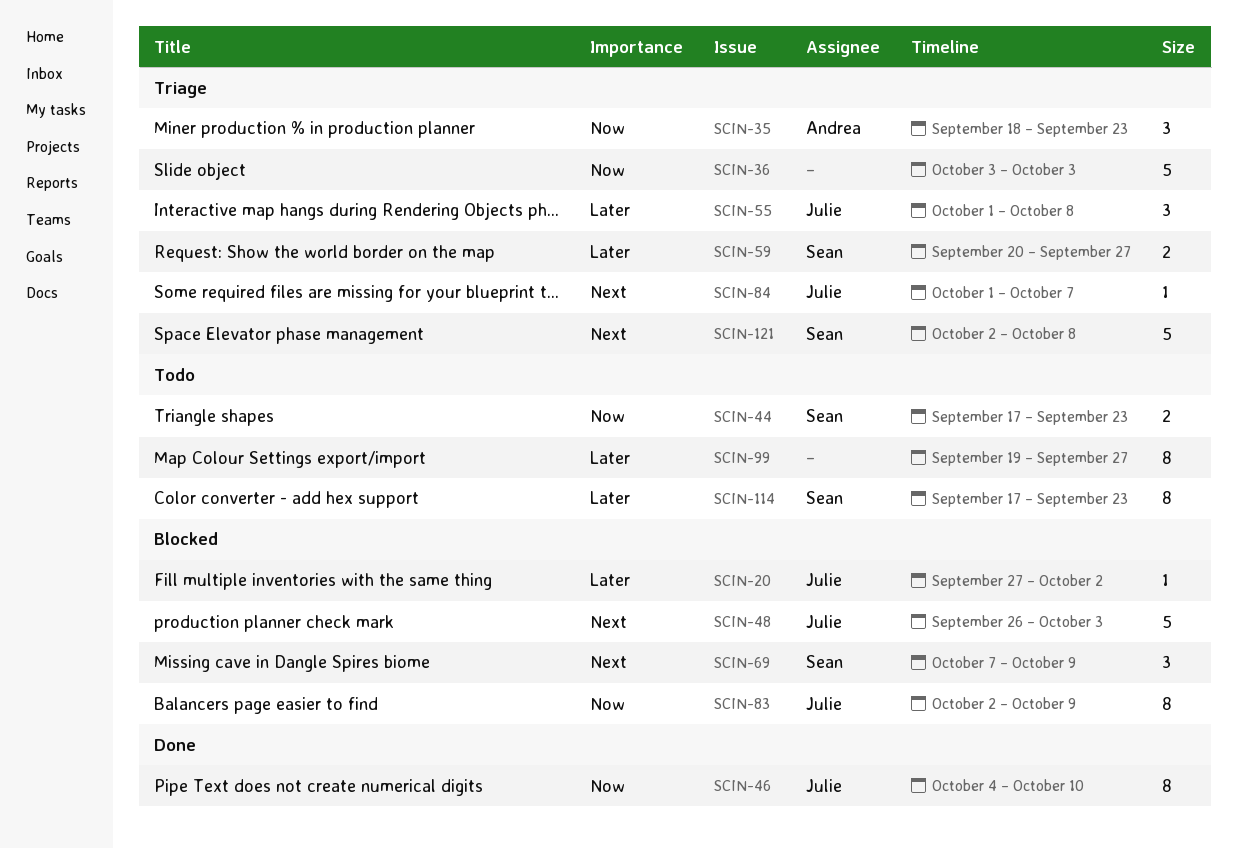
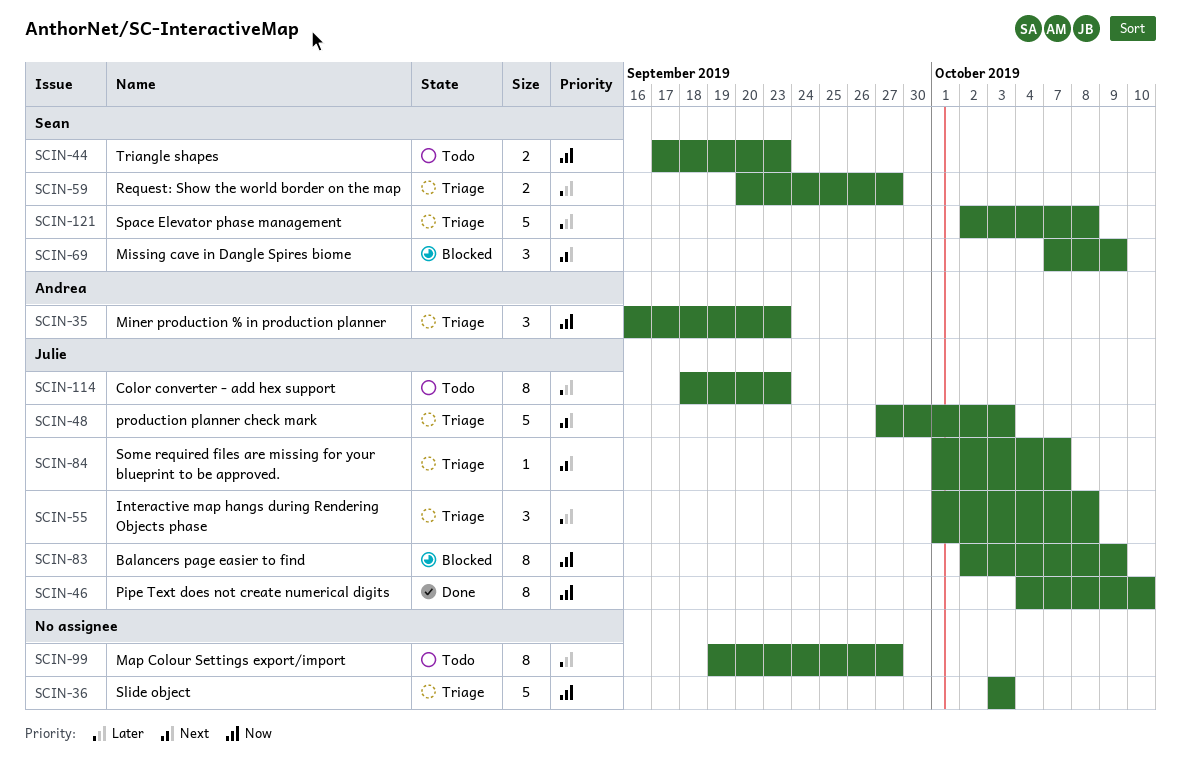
SCIN-20: present -> none
SCIN-35, start: Sep 18 -> Sep 16
SCIN-48, status: Blocked -> Triage
SCIN-48, start: Sep 26 -> Sep 27
SCIN-114, owner: Sean -> Julie
SCIN-114, start: Sep 17 -> Sep 18
SCIN-121, priority: Next -> Later

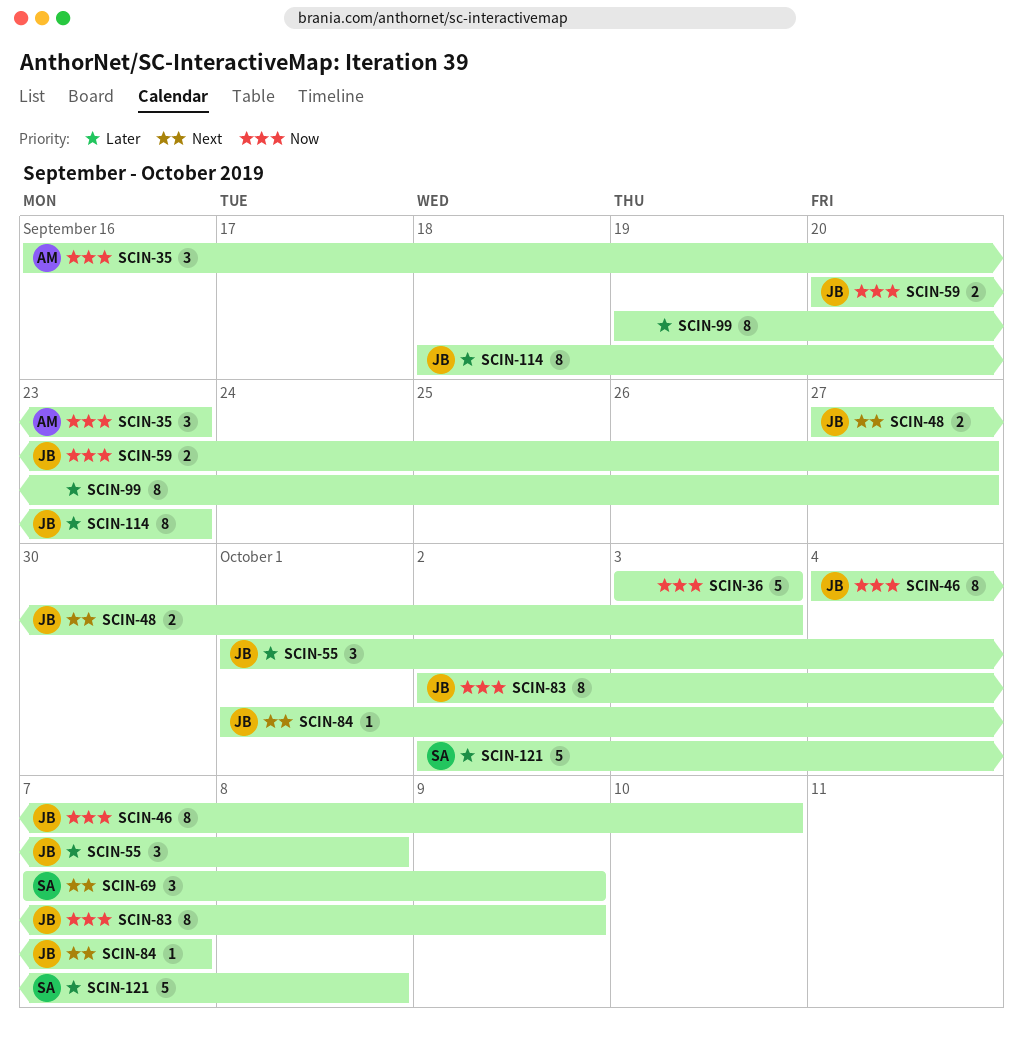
SCIN-44: present -> none
SCIN-48, estimate: 5 -> 2
SCIN-59, owner: Sean -> Julie
SCIN-59, priority: Later -> Now

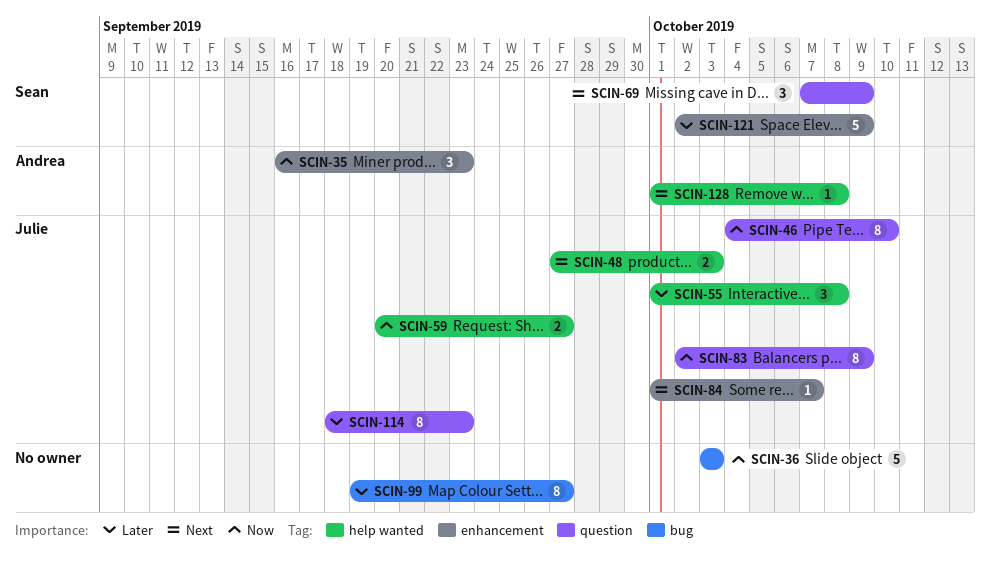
SCIN-121, due: Oct 8 -> Oct 9
SCIN-128: none -> present

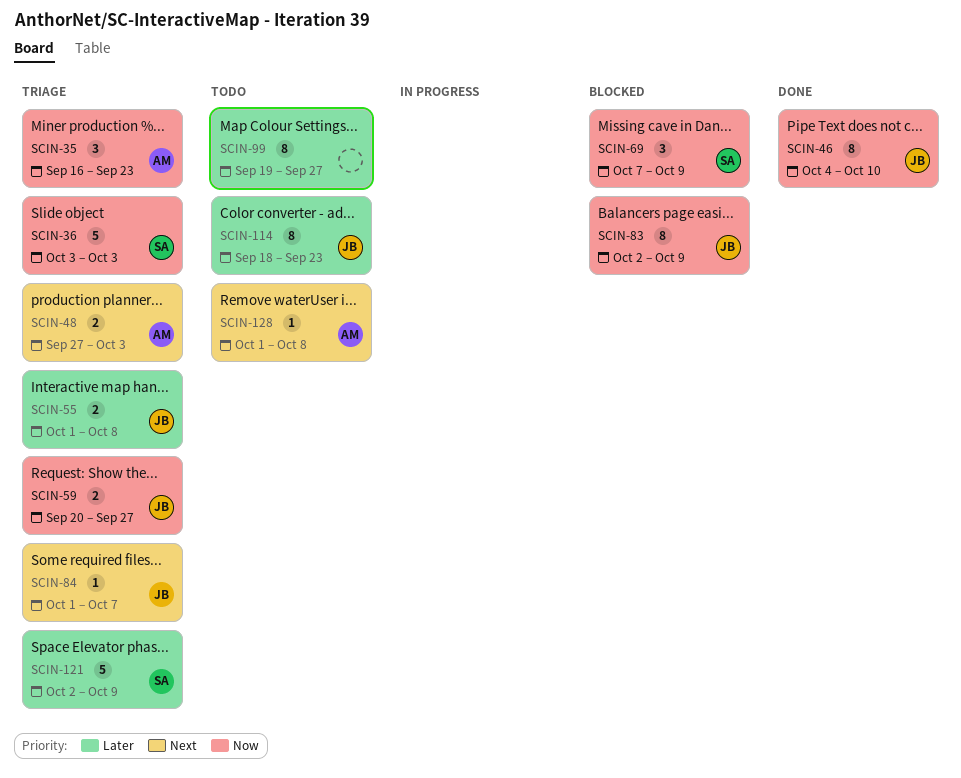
SCIN-36, owner: none -> Sean
SCIN-48, owner: Julie -> Andrea
SCIN-55, estimate: 3 -> 2
SCIN-69, priority: Next -> Now

